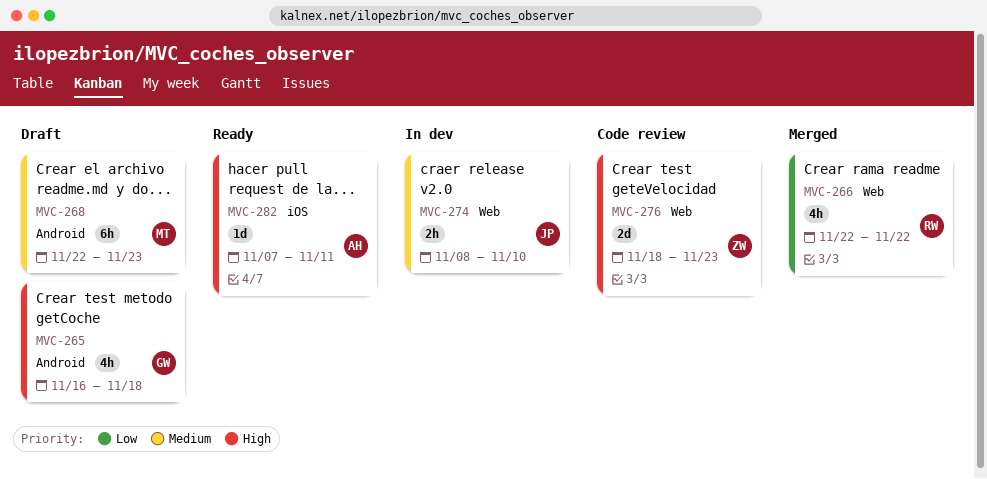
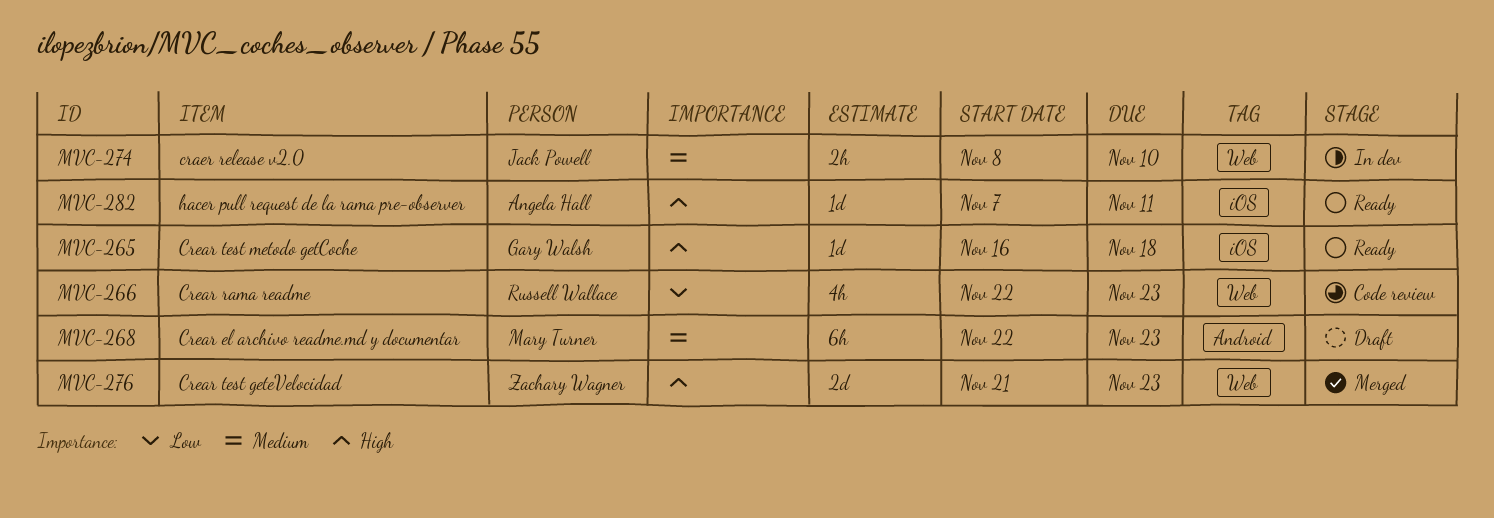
MVC-265, status: Draft -> Ready
MVC-265, label: Android -> iOS
MVC-265, estimate: 4h -> 1d
MVC-266, status: Merged -> Code review
MVC-266, due: Nov 22 -> Nov 23
MVC-276, status: Code review -> Merged
MVC-276, start: Nov 18 -> Nov 21

